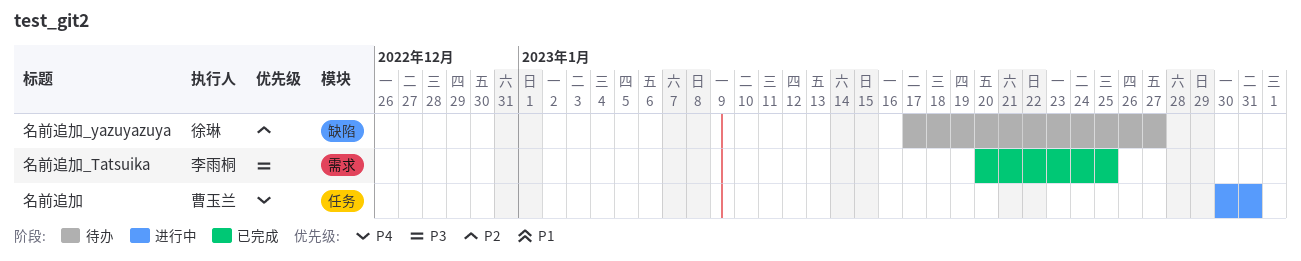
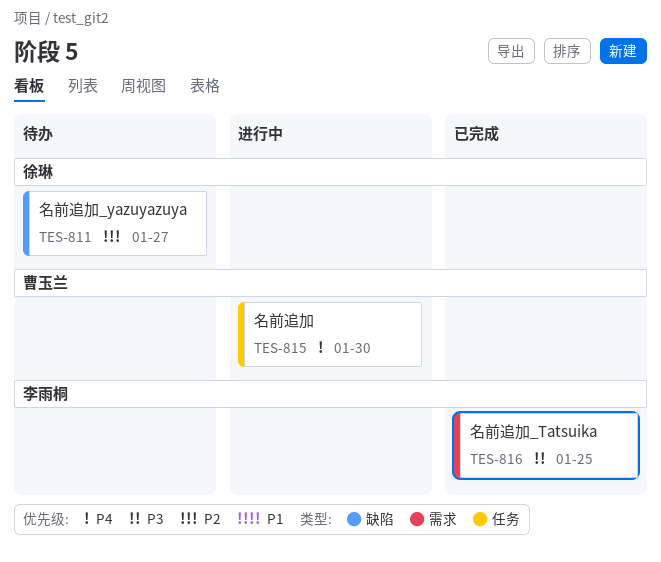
名前追加, due: Jan 31 -> Jan 30

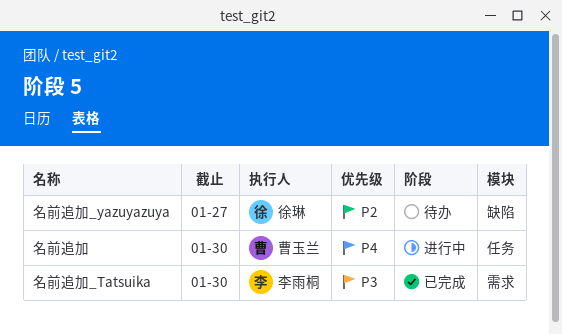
名前追加_Tatsuika, due: Jan 25 -> Jan 30

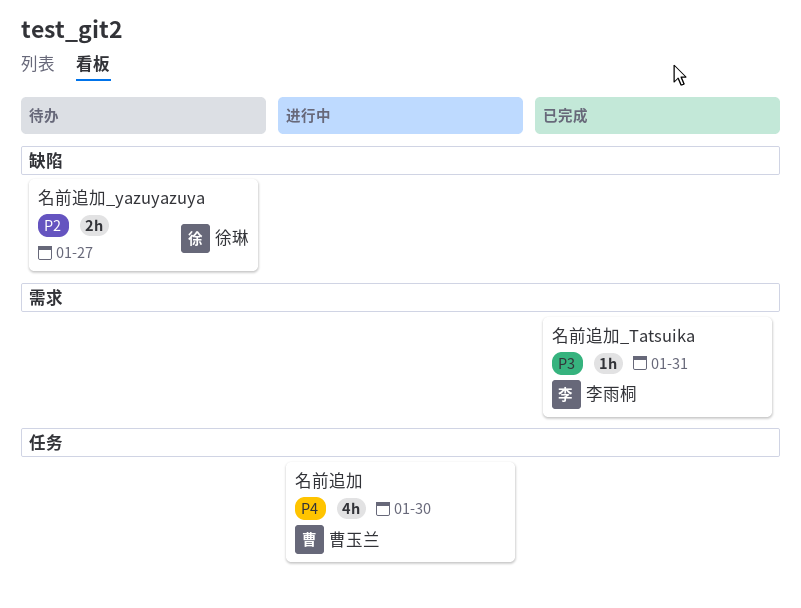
名前追加_Tatsuika, due: Jan 30 -> Jan 31

